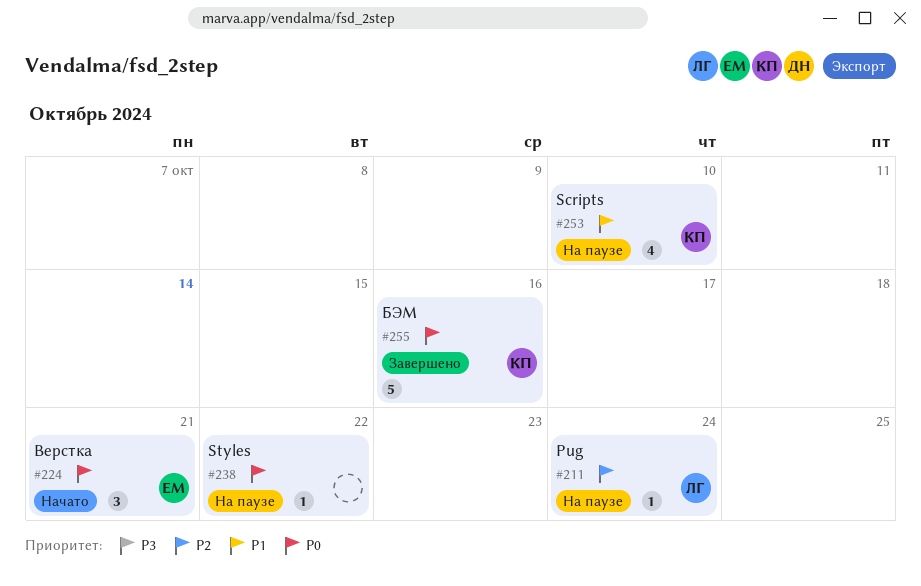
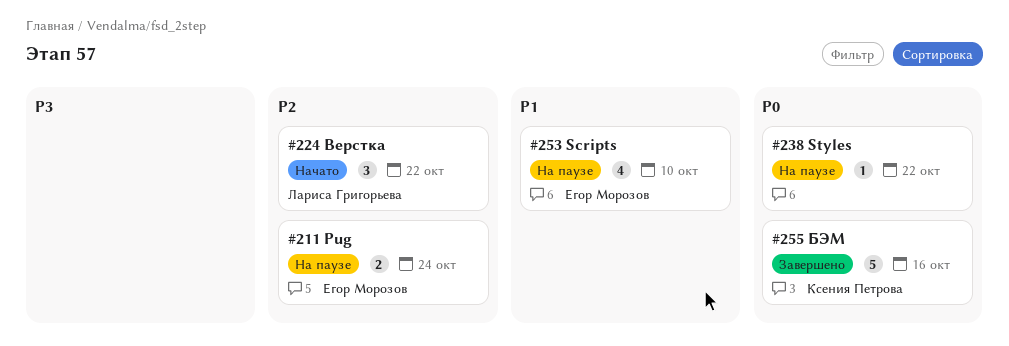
#211, owner: Лариса Григорьева -> Егор Морозов
#211, estimate: 1 -> 2
#224, owner: Егор Морозов -> Лариса Григорьева
#224, priority: P0 -> P2
#224, due: Oct 21 -> Oct 22
#253, owner: Ксения Петрова -> Егор Морозов

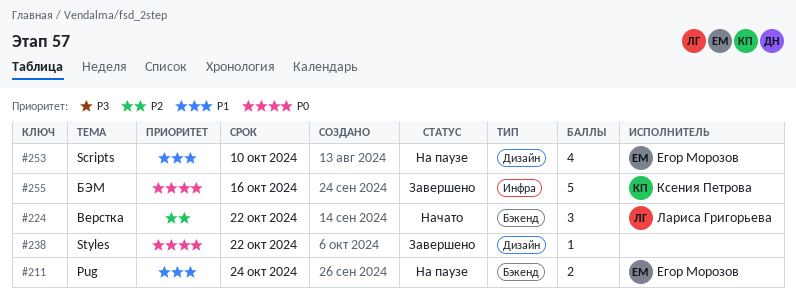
#211, priority: P2 -> P1
#238, status: На паузе -> Завершено

